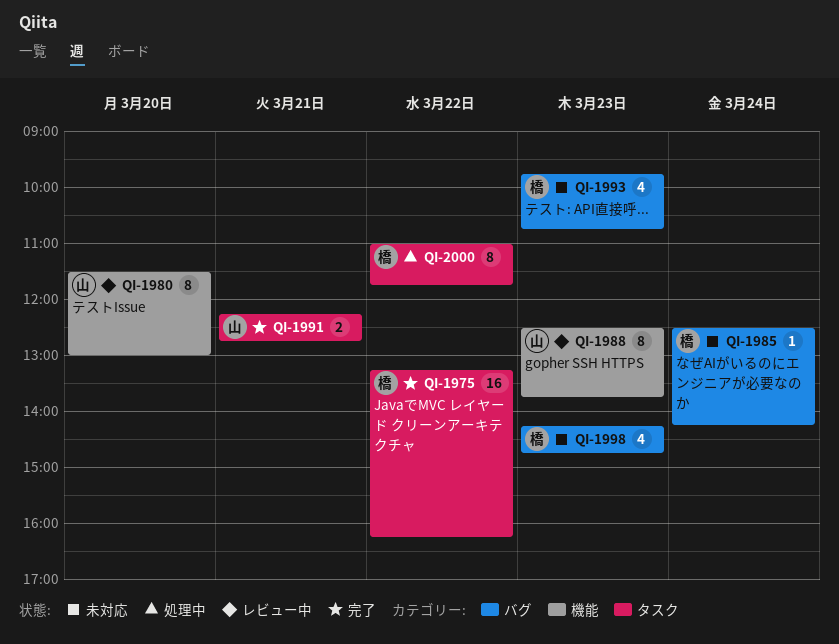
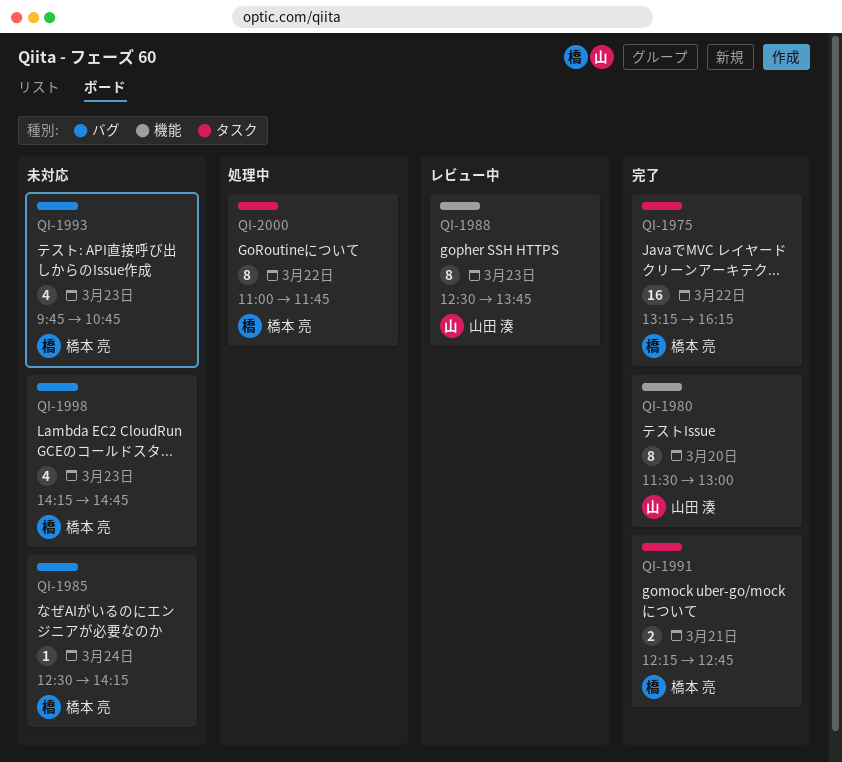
QI-1980, status: レビュー中 -> 完了
QI-1991, owner: 山田 湊 -> 橋本 亮

